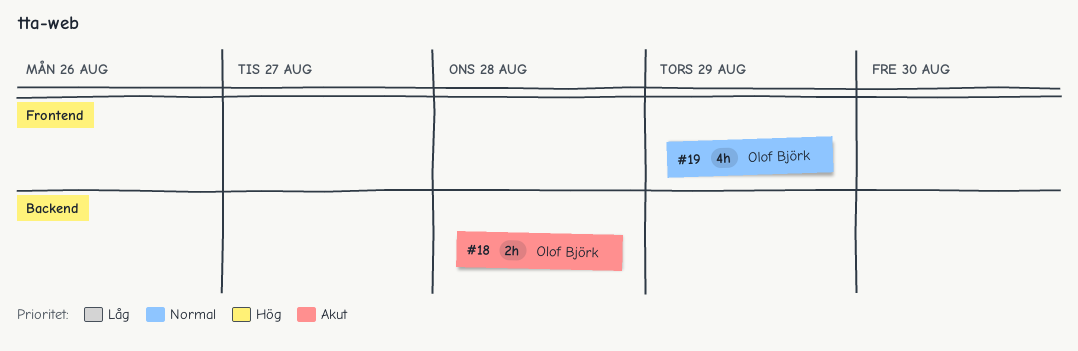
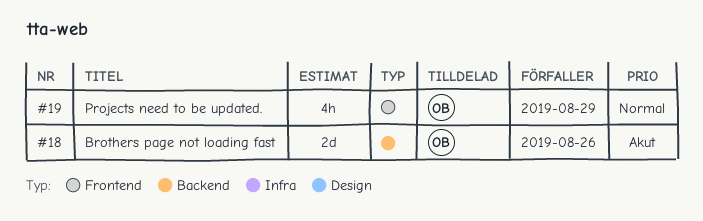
#18, estimate: 2h -> 2d
#18, due: Aug 28 -> Aug 26

